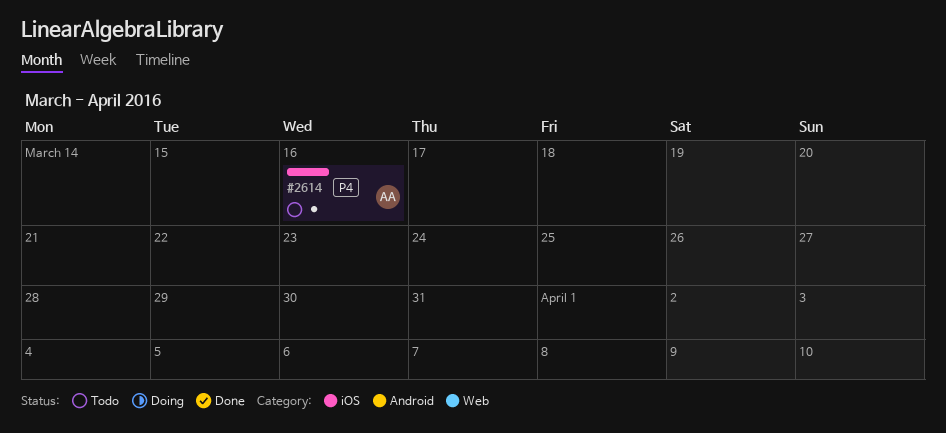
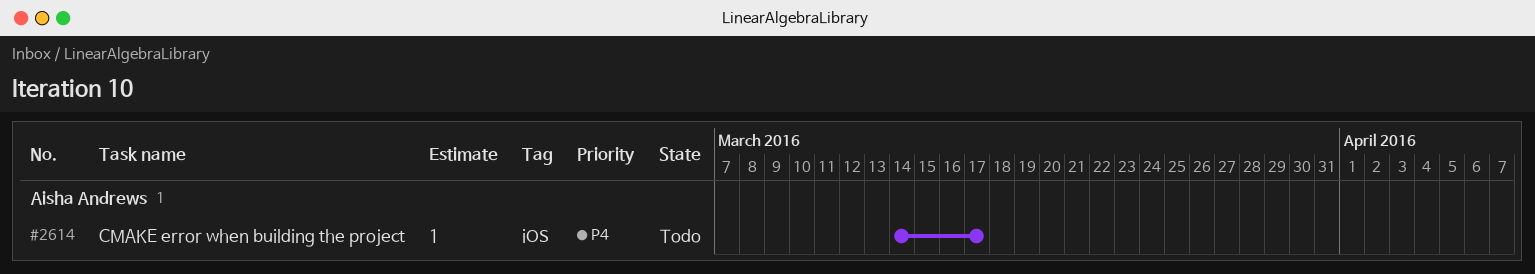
#2614, due: Mar 16 -> Mar 17

